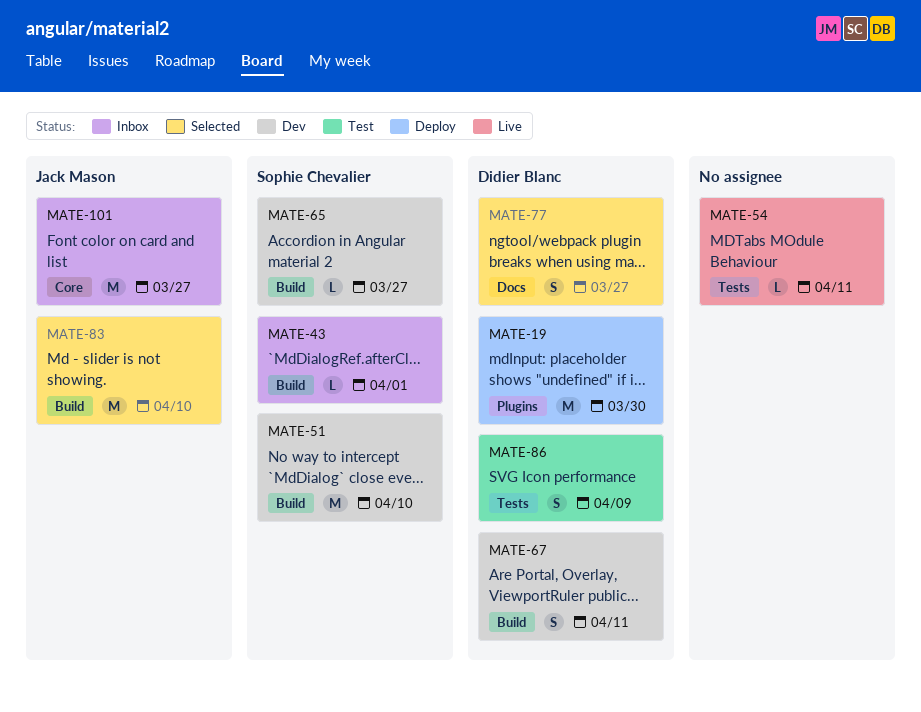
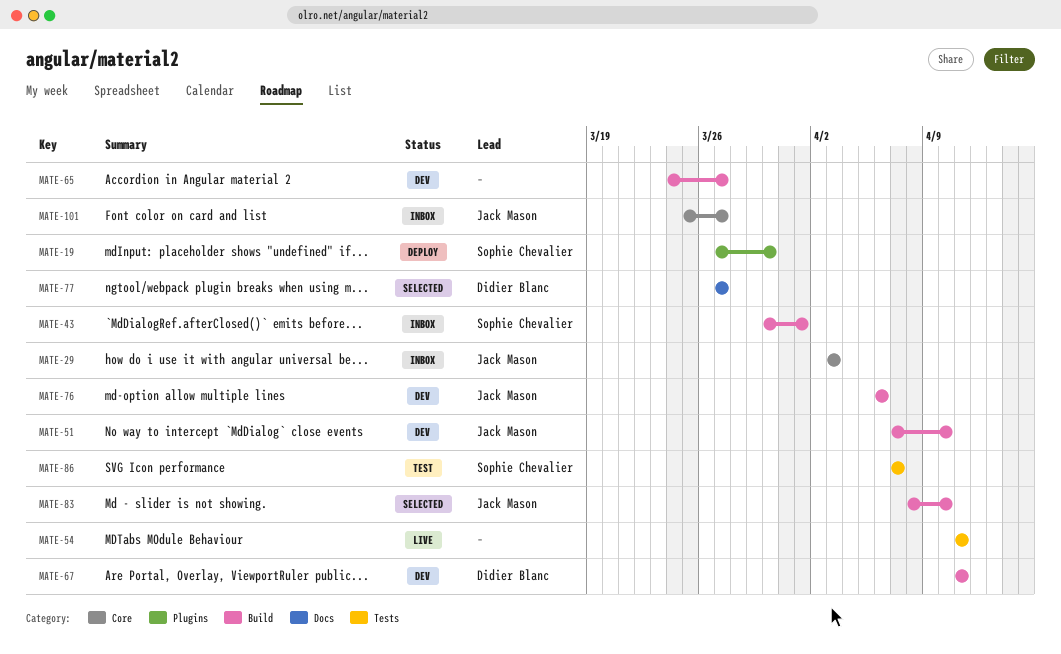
MATE-19, owner: Didier Blanc -> Sophie Chevalier
MATE-29: none -> present
MATE-51, owner: Sophie Chevalier -> Jack Mason
MATE-65, owner: Sophie Chevalier -> none
MATE-76: none -> present
MATE-86, owner: Didier Blanc -> Sophie Chevalier
MATE-86, due: Apr 9 -> Apr 7

